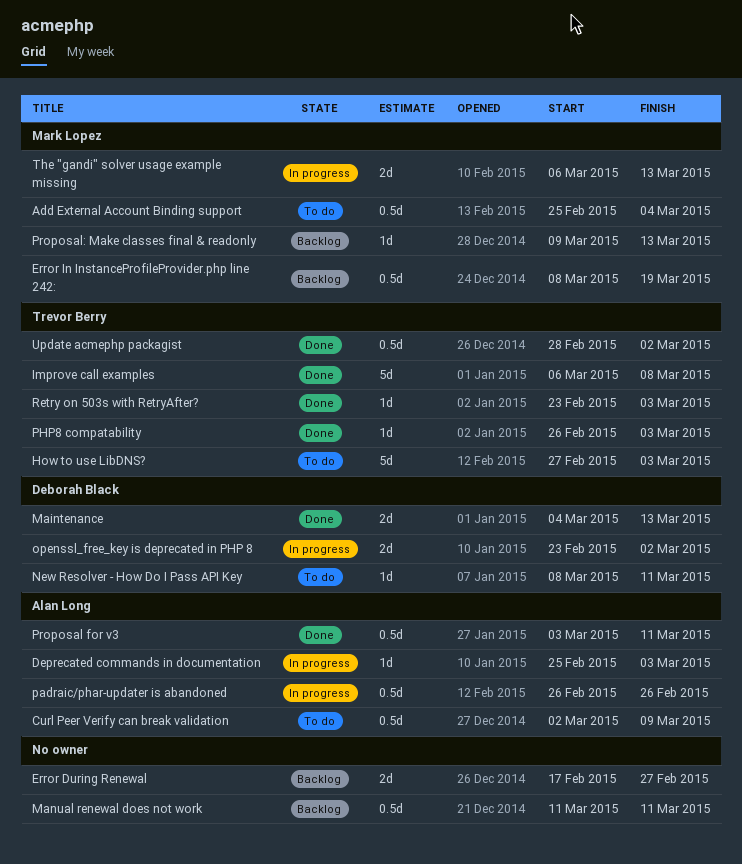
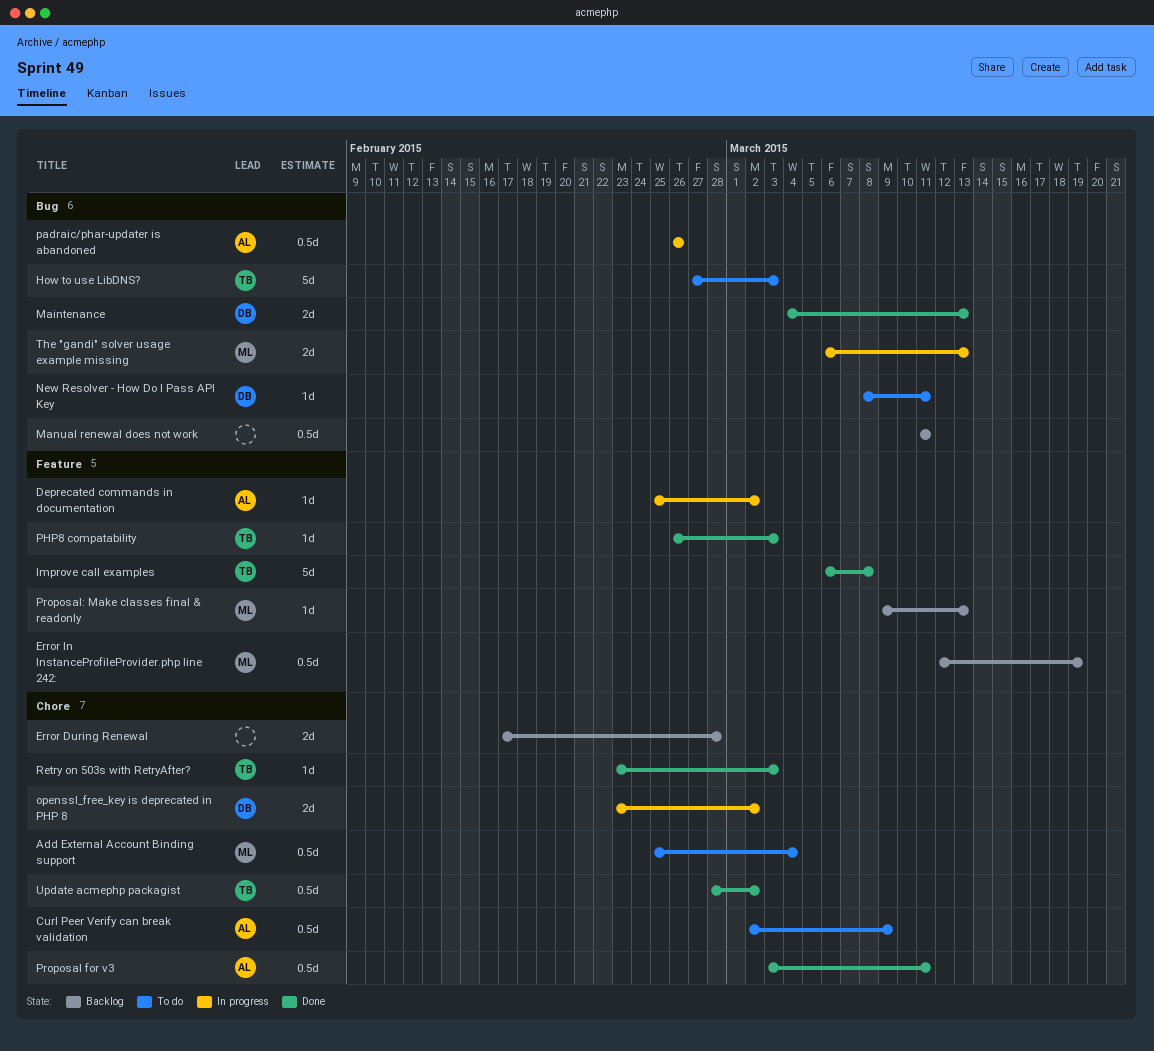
Deprecated commands in documentation, due: Mar 3 -> Mar 2
Error During Renewal, due: Feb 27 -> Feb 28
Error In InstanceProfileProvider.php line 242:, start: Mar 8 -> Mar 12

